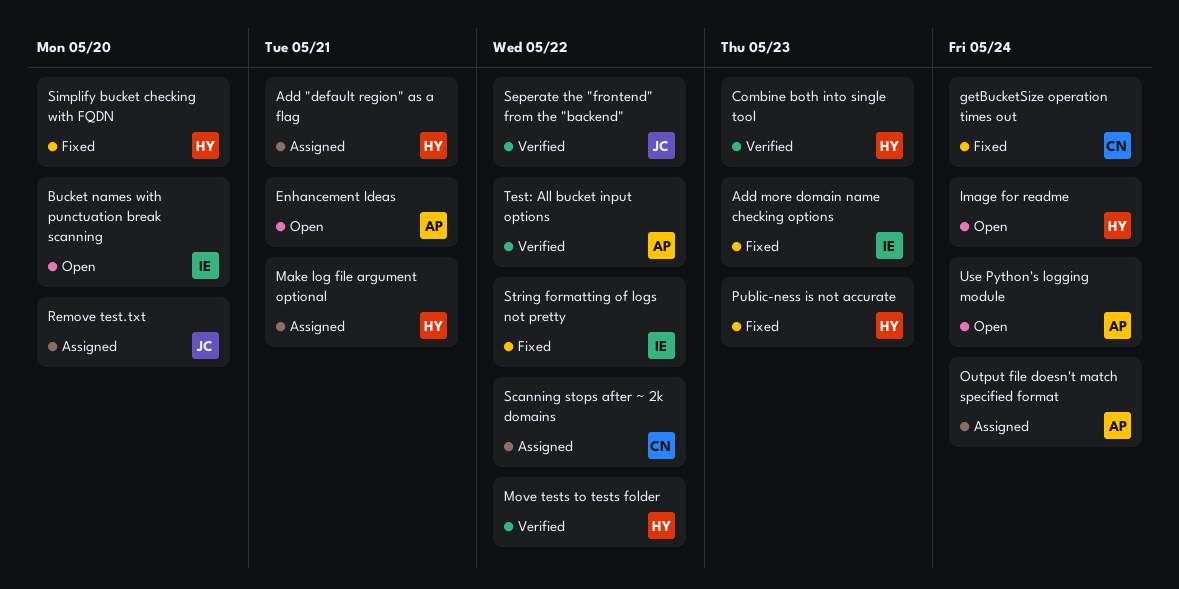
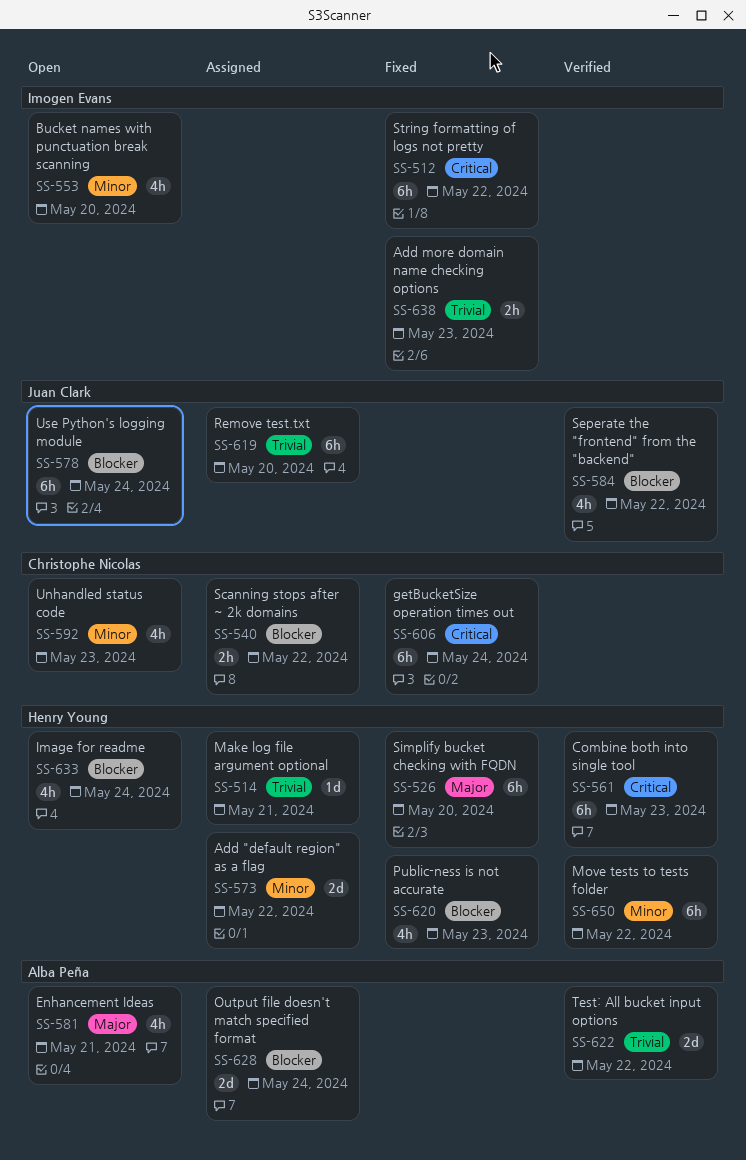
Add "default region" as a flag, due: May 21 -> May 22
Unhandled status code: none -> present
Use Python's logging module, owner: Alba Peña -> Juan Clark

